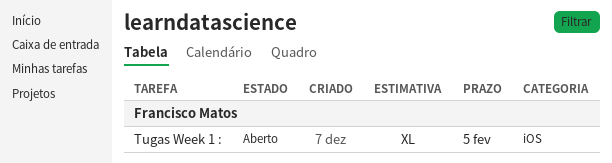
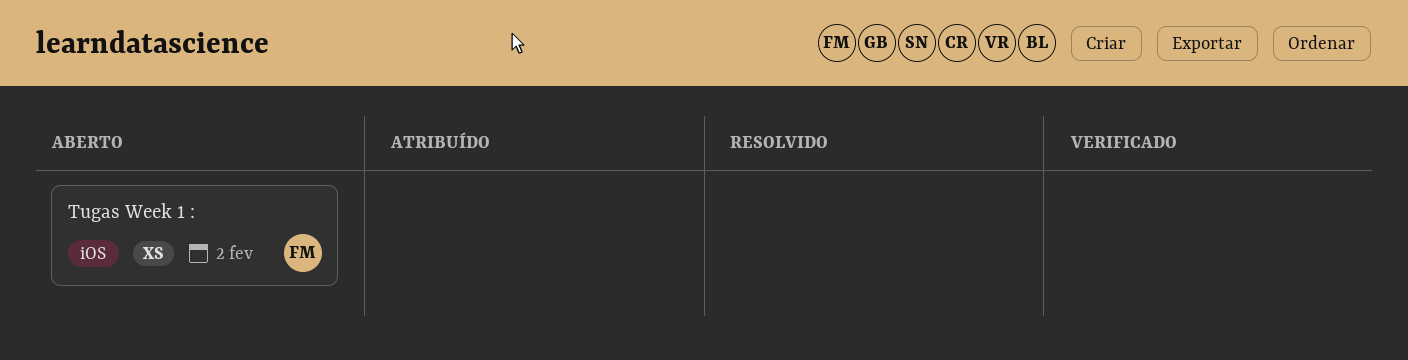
Tugas Week 1 :, estimate: XL -> XS
Tugas Week 1 :, due: Feb 5 -> Feb 2

